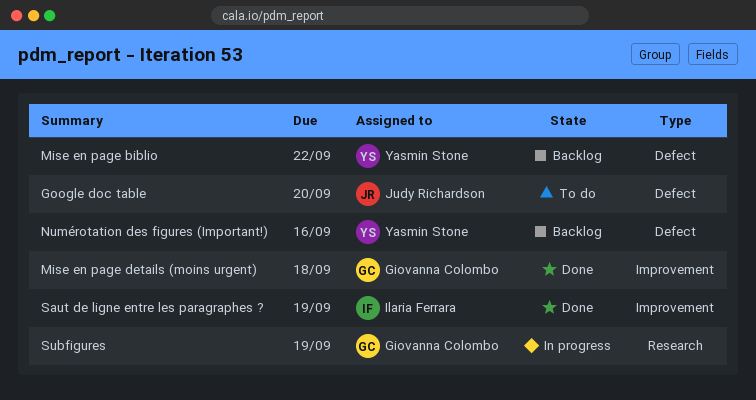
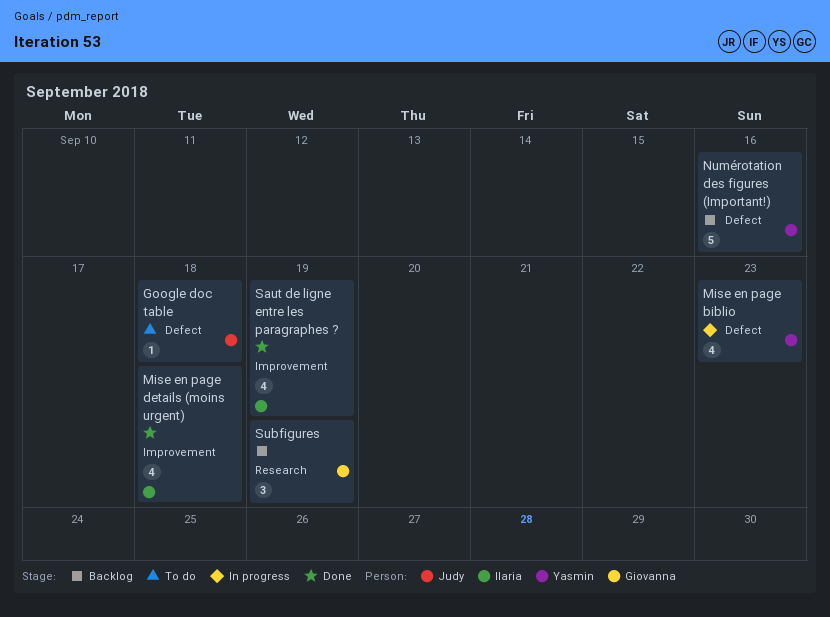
Google doc table, due: Sep 20 -> Sep 18
Mise en page biblio, status: Backlog -> In progress
Mise en page biblio, due: Sep 22 -> Sep 23
Mise en page details (moins urgent), owner: Giovanna Colombo -> Ilaria Ferrara
Subfigures, status: In progress -> Backlog

